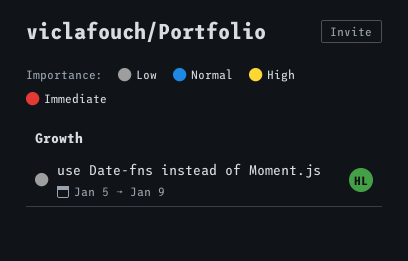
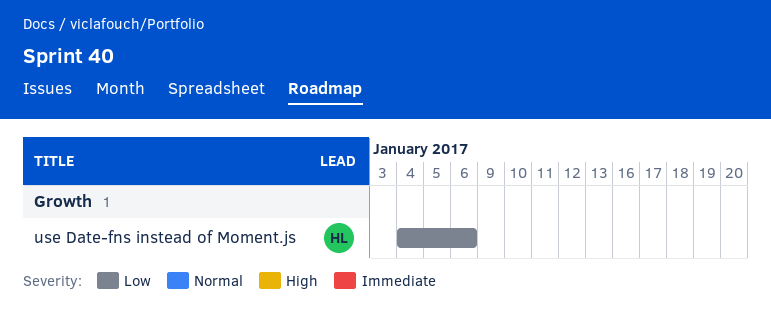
use Date-fns instead of Moment.js, start: Jan 5 -> Jan 4
use Date-fns instead of Moment.js, due: Jan 9 -> Jan 6

